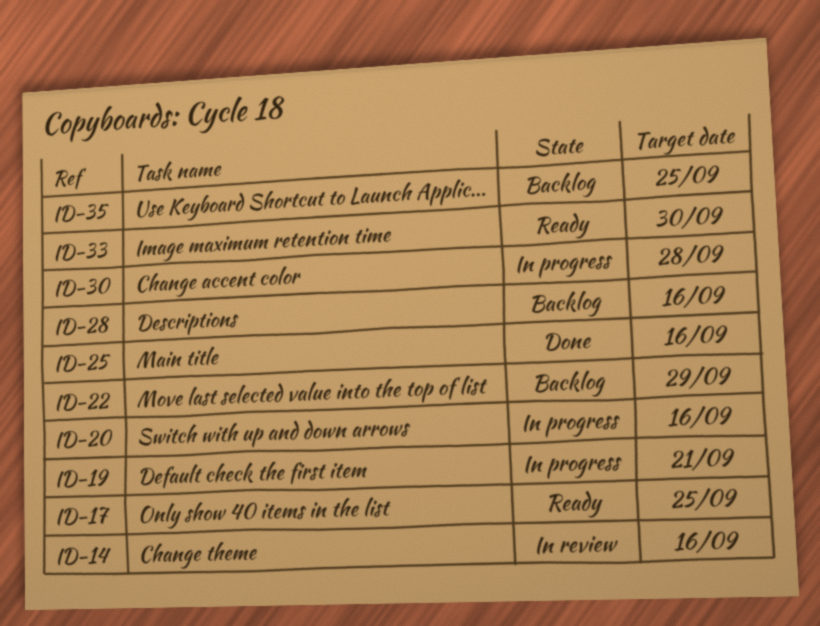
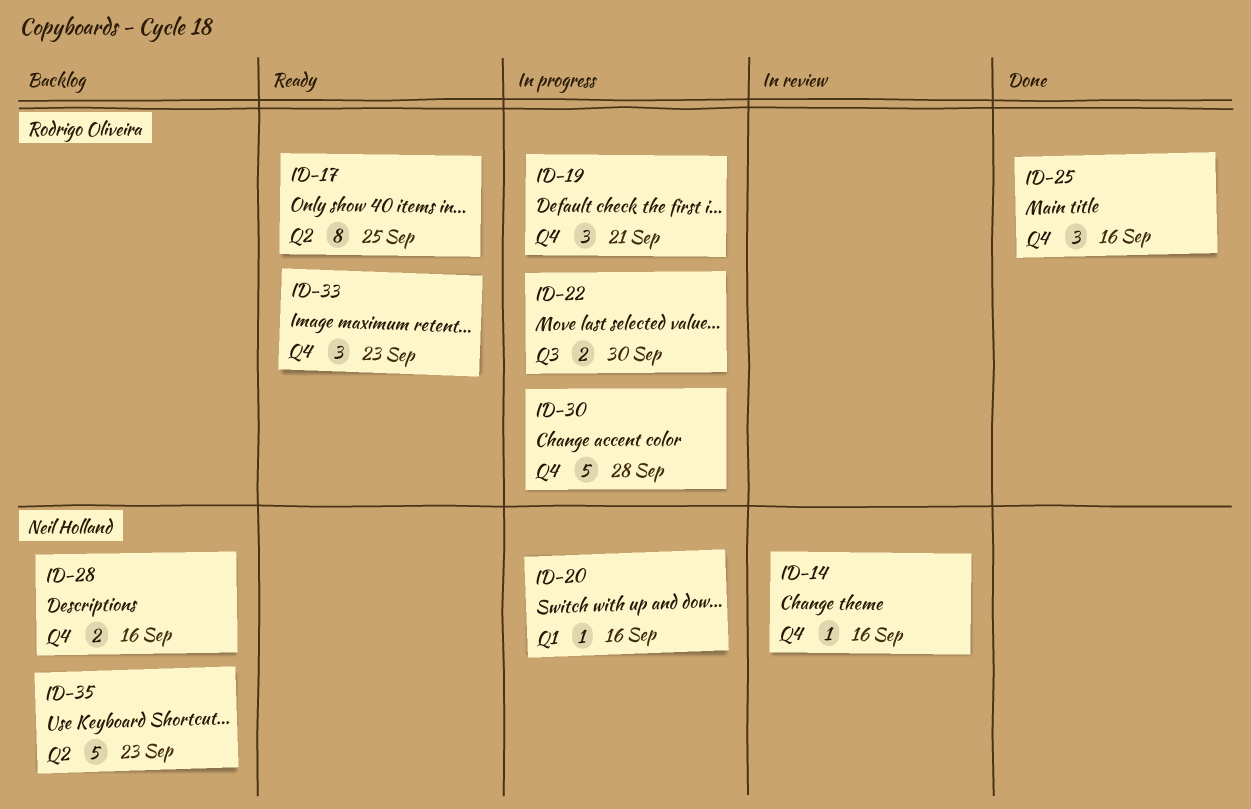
ID-22, status: Backlog -> In progress
ID-22, due: Sep 29 -> Sep 30
ID-33, due: Sep 30 -> Sep 23
ID-35, due: Sep 25 -> Sep 23

